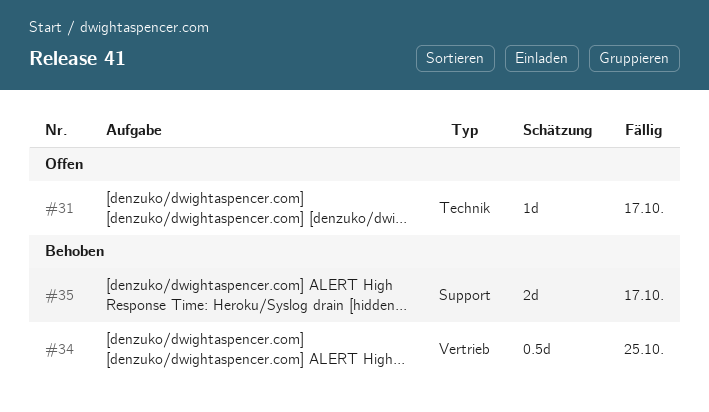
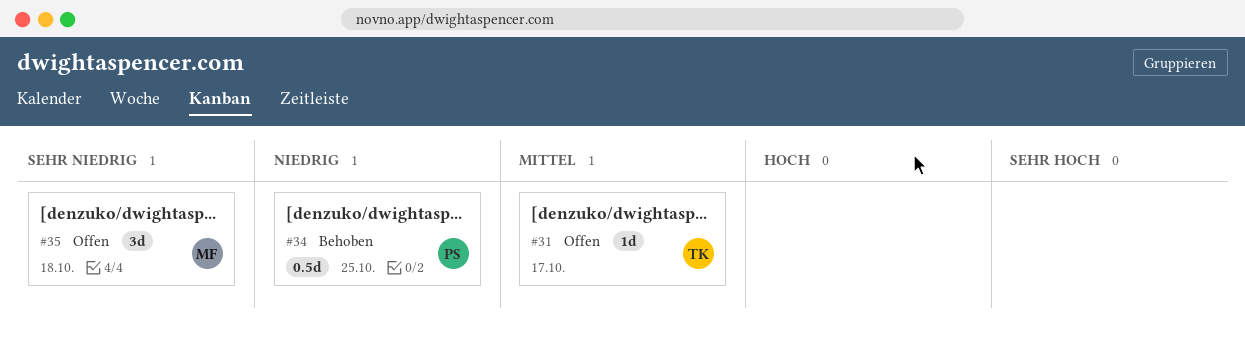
#35, status: Behoben -> Offen
#35, estimate: 2d -> 3d
#35, due: Oct 17 -> Oct 18

